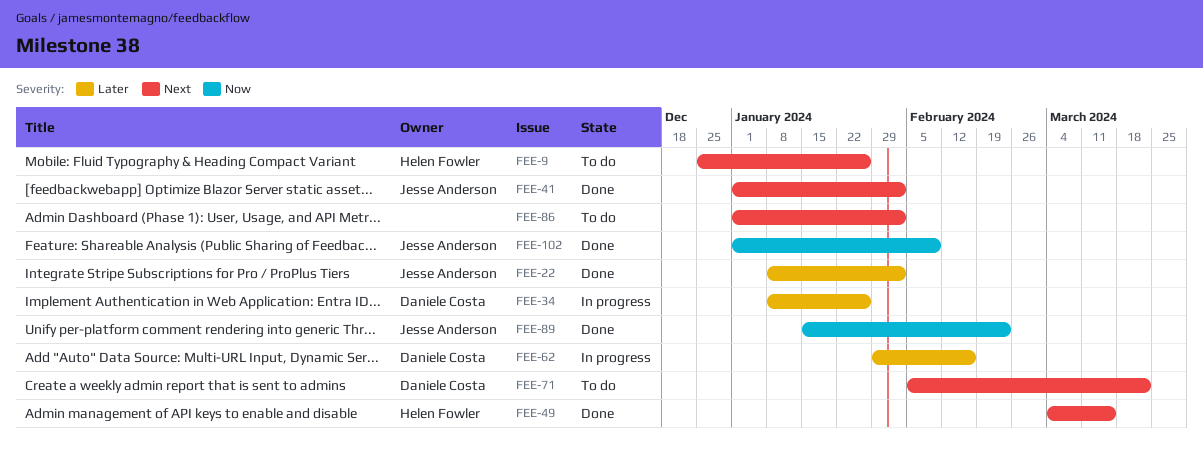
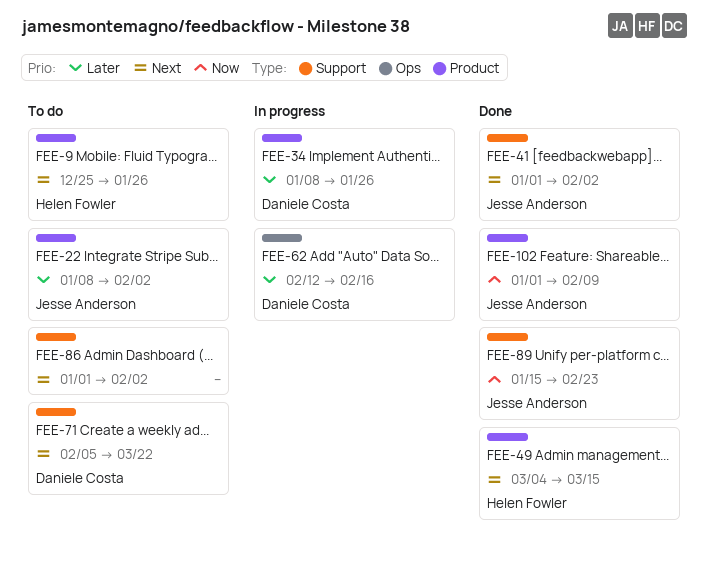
FEE-22, status: Done -> To do
FEE-62, start: Jan 29 -> Feb 12

